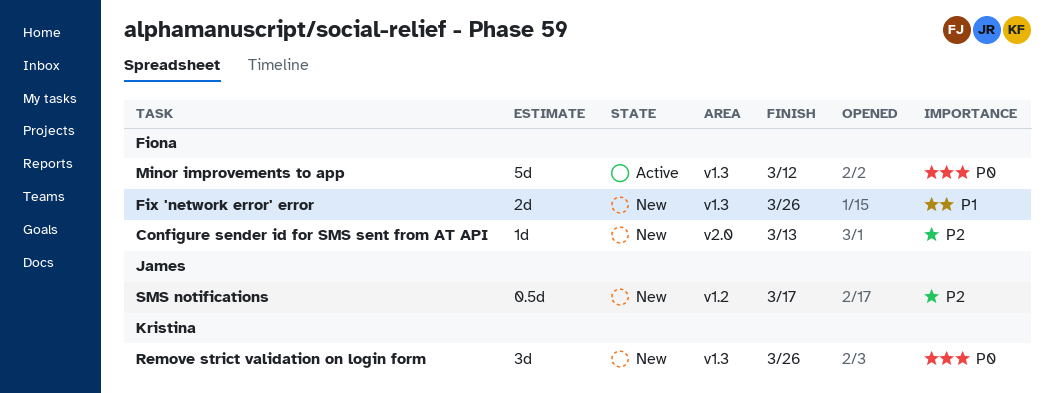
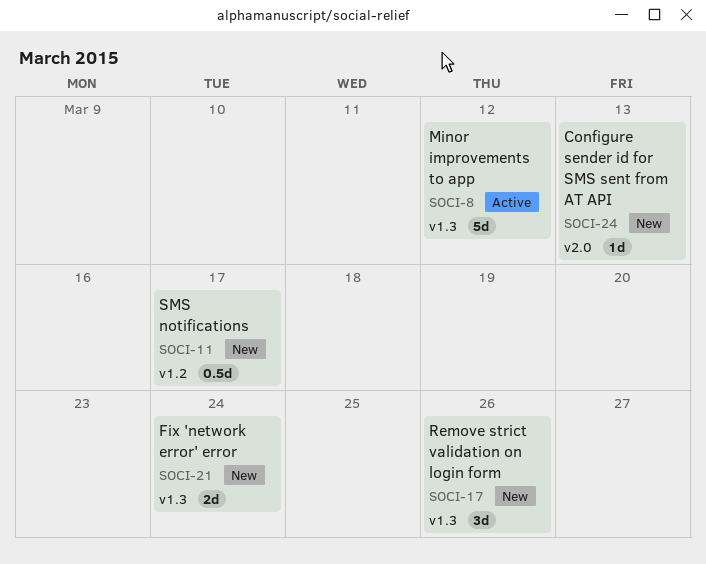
Fix 'network error' error, due: Mar 26 -> Mar 24

